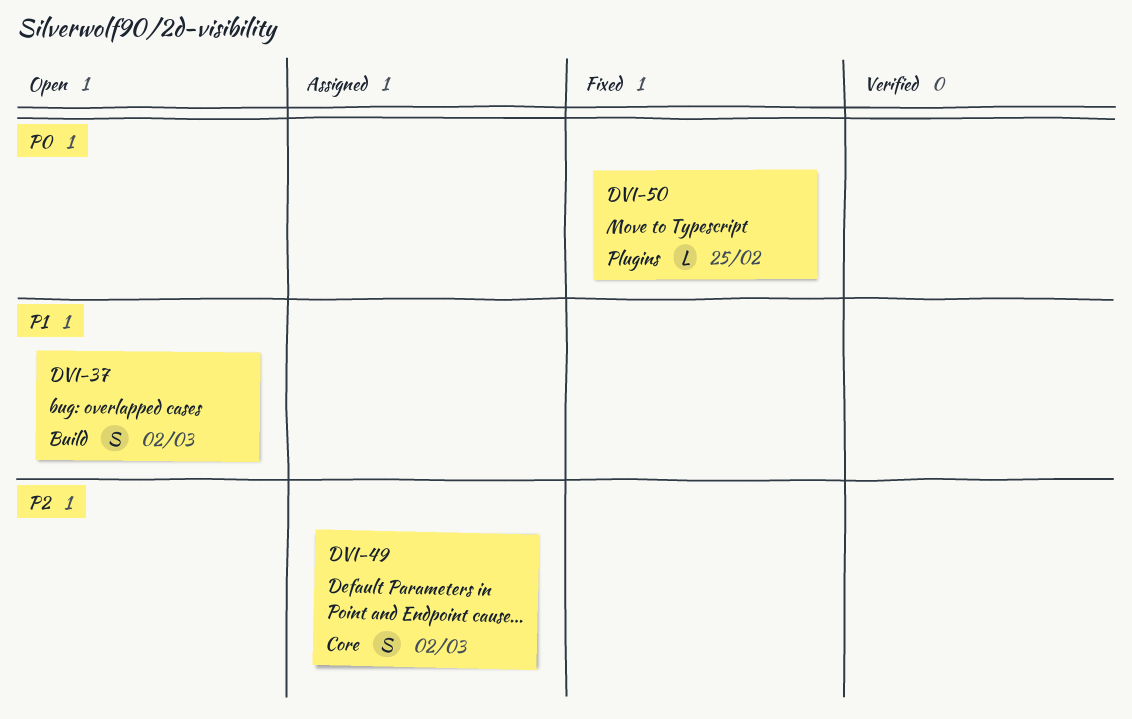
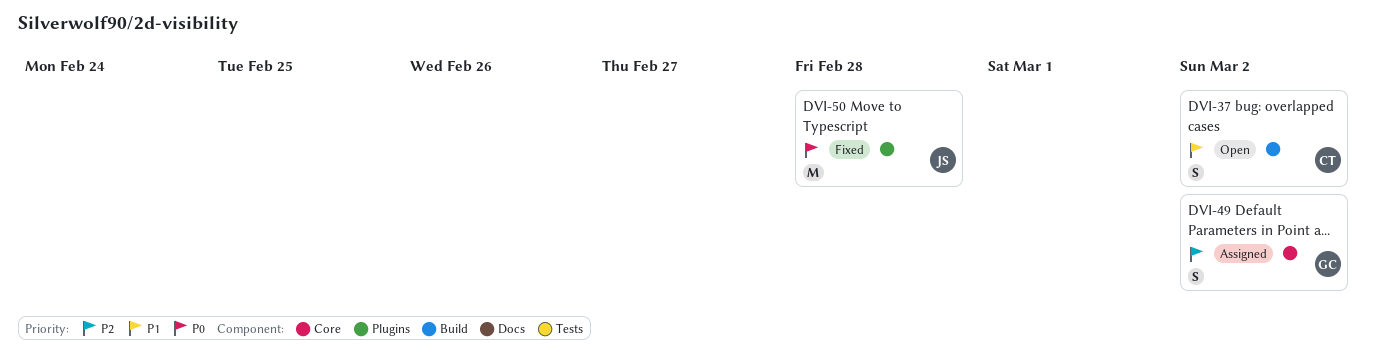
DVI-50, estimate: L -> M
DVI-50, due: Feb 25 -> Feb 28

